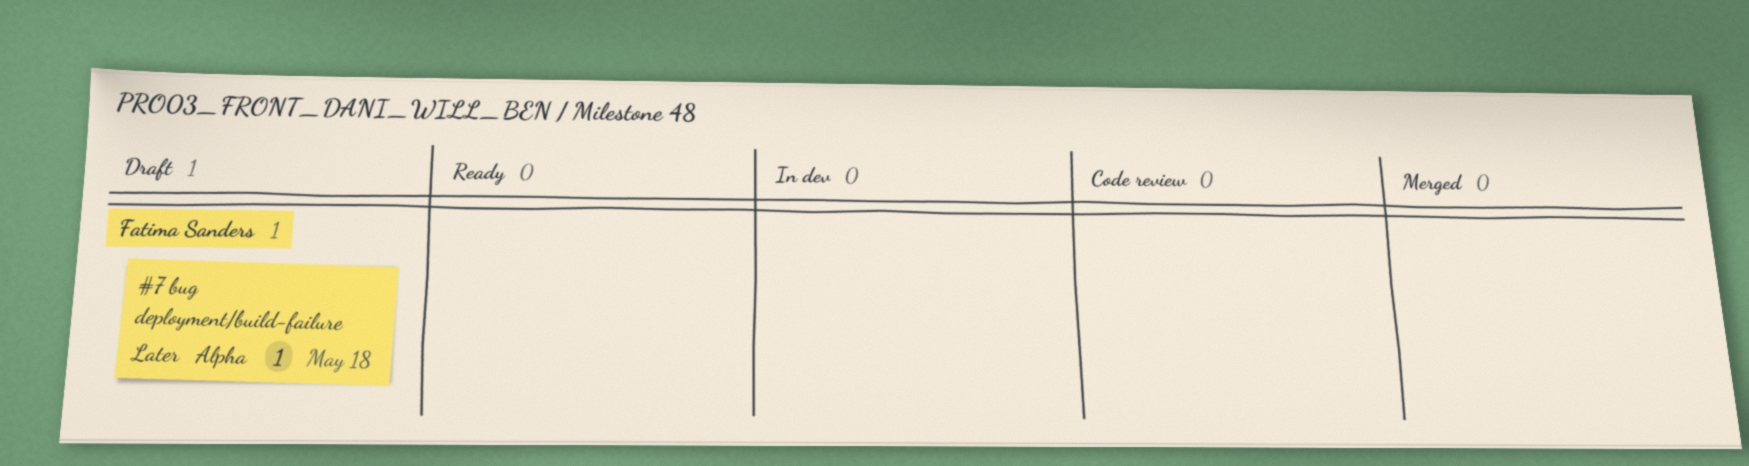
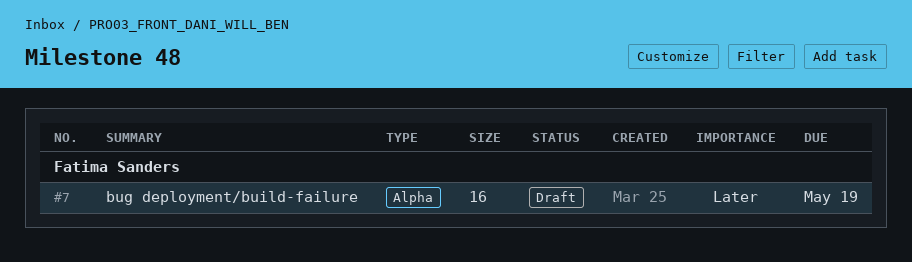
#7, estimate: 1 -> 16
#7, due: May 18 -> May 19

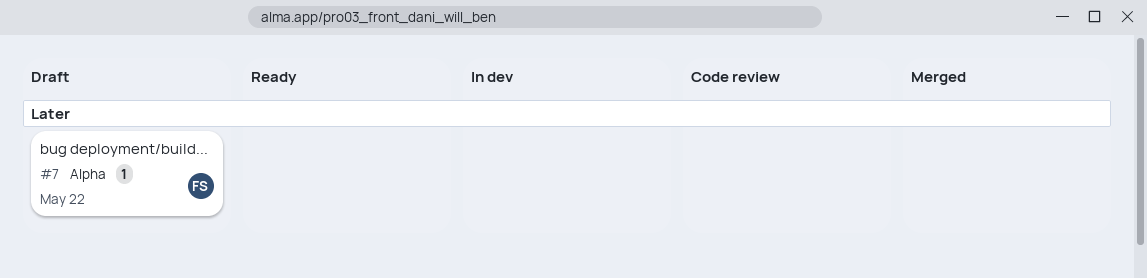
#7, estimate: 16 -> 1
#7, due: May 19 -> May 22

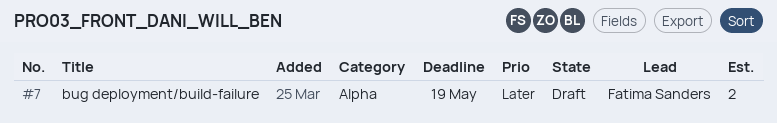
#7, estimate: 1 -> 2
#7, due: May 22 -> May 19

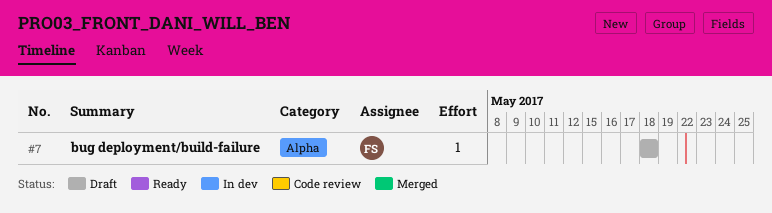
#7, estimate: 2 -> 1
#7, due: May 19 -> May 18

